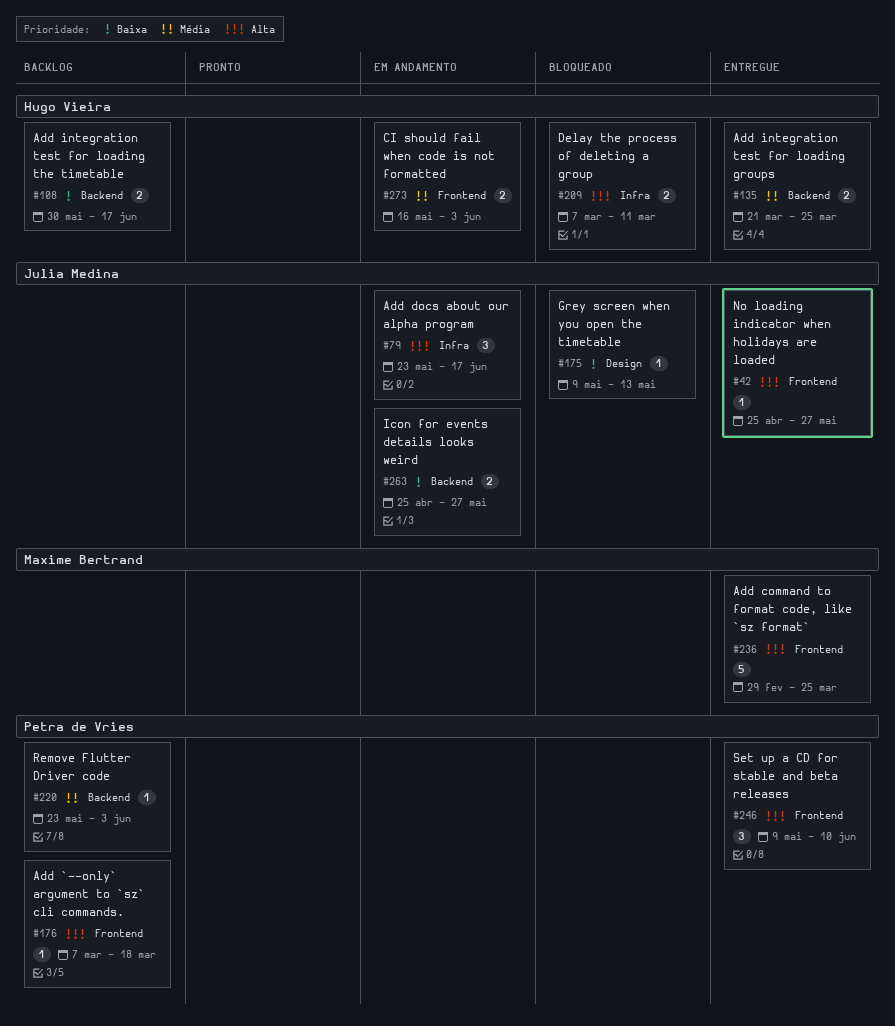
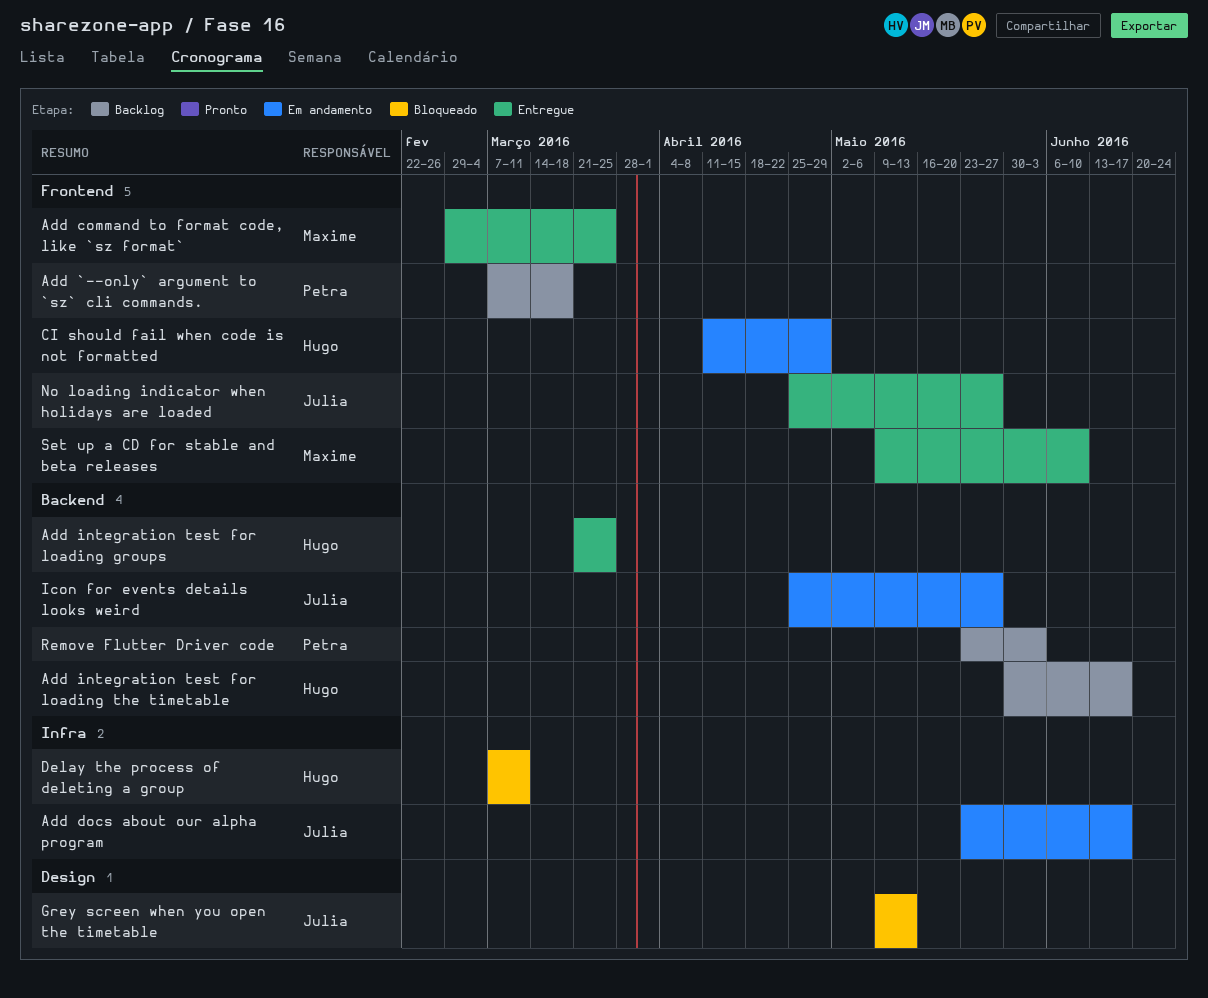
CI should fail when code is not formatted, start: May 16 -> Apr 11
CI should fail when code is not formatted, due: Jun 3 -> Apr 29
Set up a CD for stable and beta releases, owner: Petra de Vries -> Maxime Bertrand

